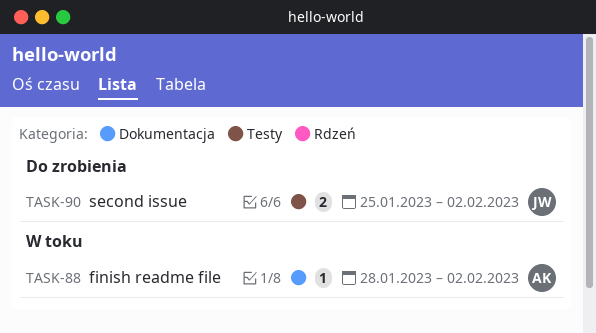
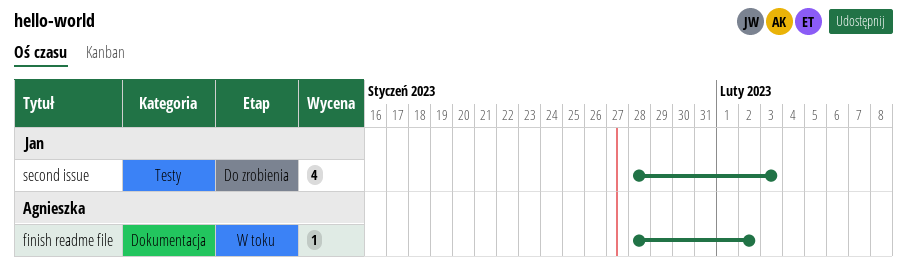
second issue, estimate: 2 -> 4
second issue, start: Jan 25 -> Jan 28
second issue, due: Feb 2 -> Feb 3

